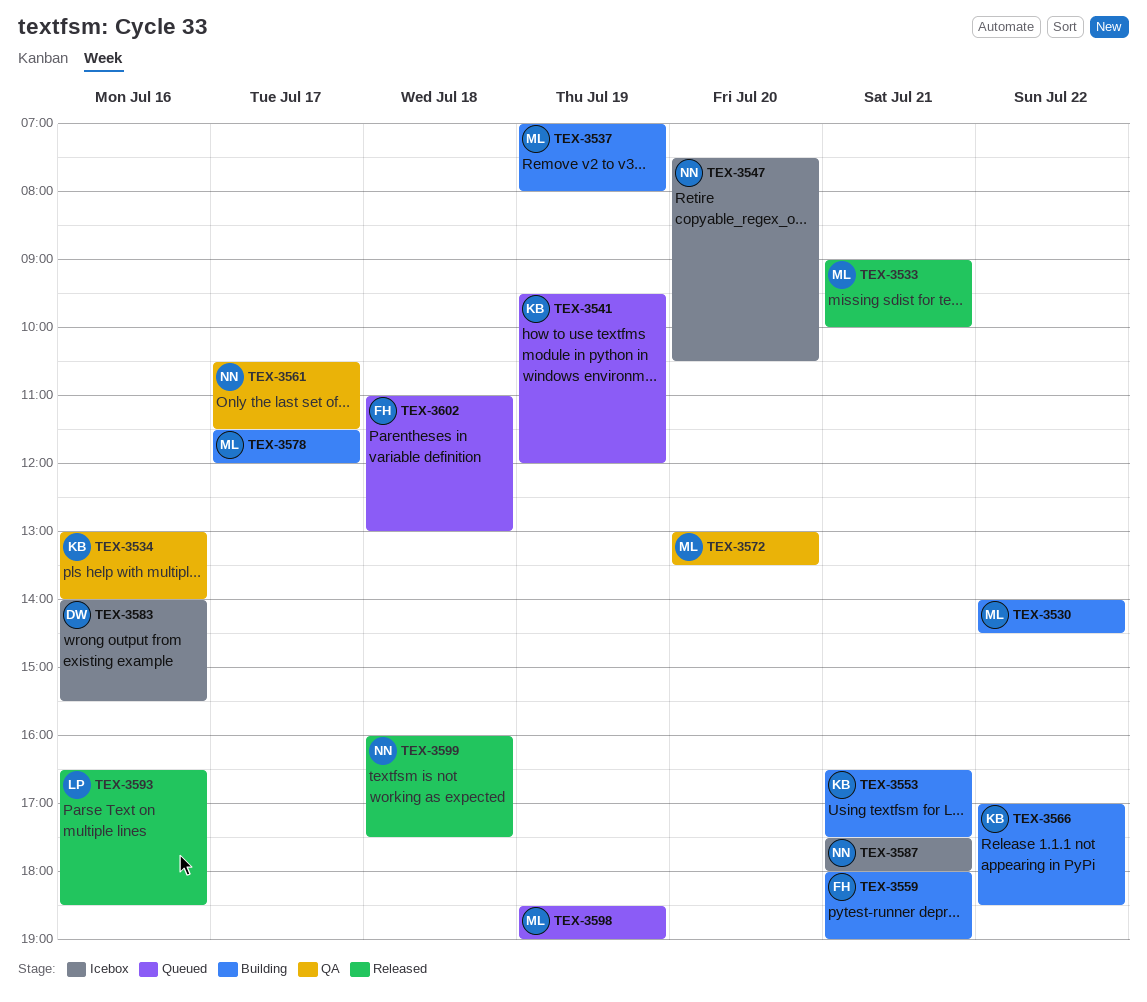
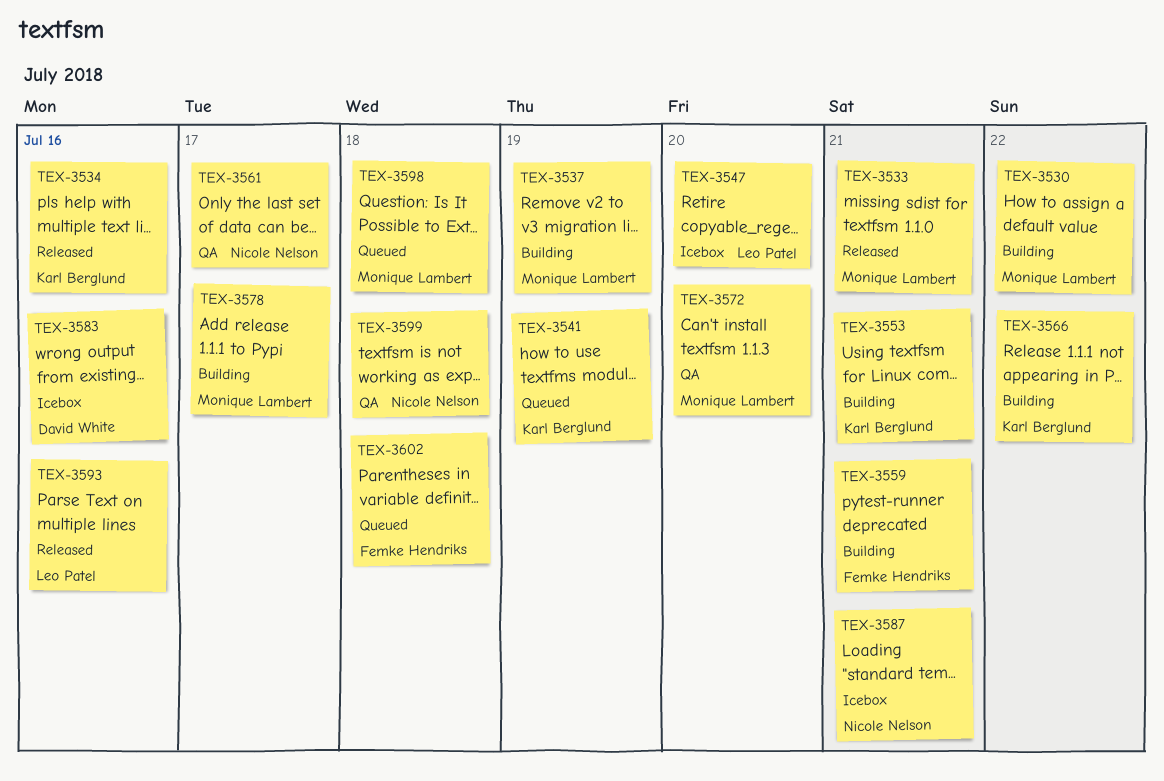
TEX-3534, status: QA -> Released
TEX-3547, owner: Nicole Nelson -> Leo Patel
TEX-3598, day: Jul 19 -> Jul 18
TEX-3599, status: Released -> QA

